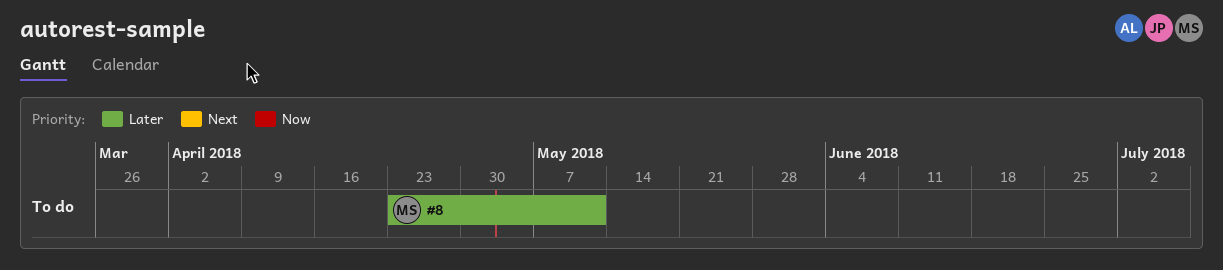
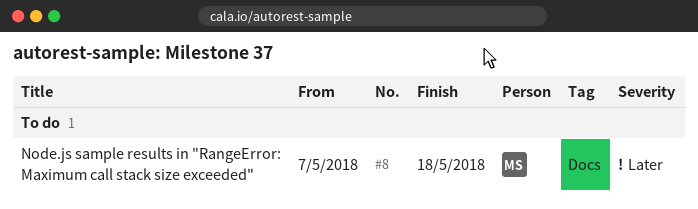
#8, start: Apr 23 -> May 7
#8, due: May 11 -> May 18

